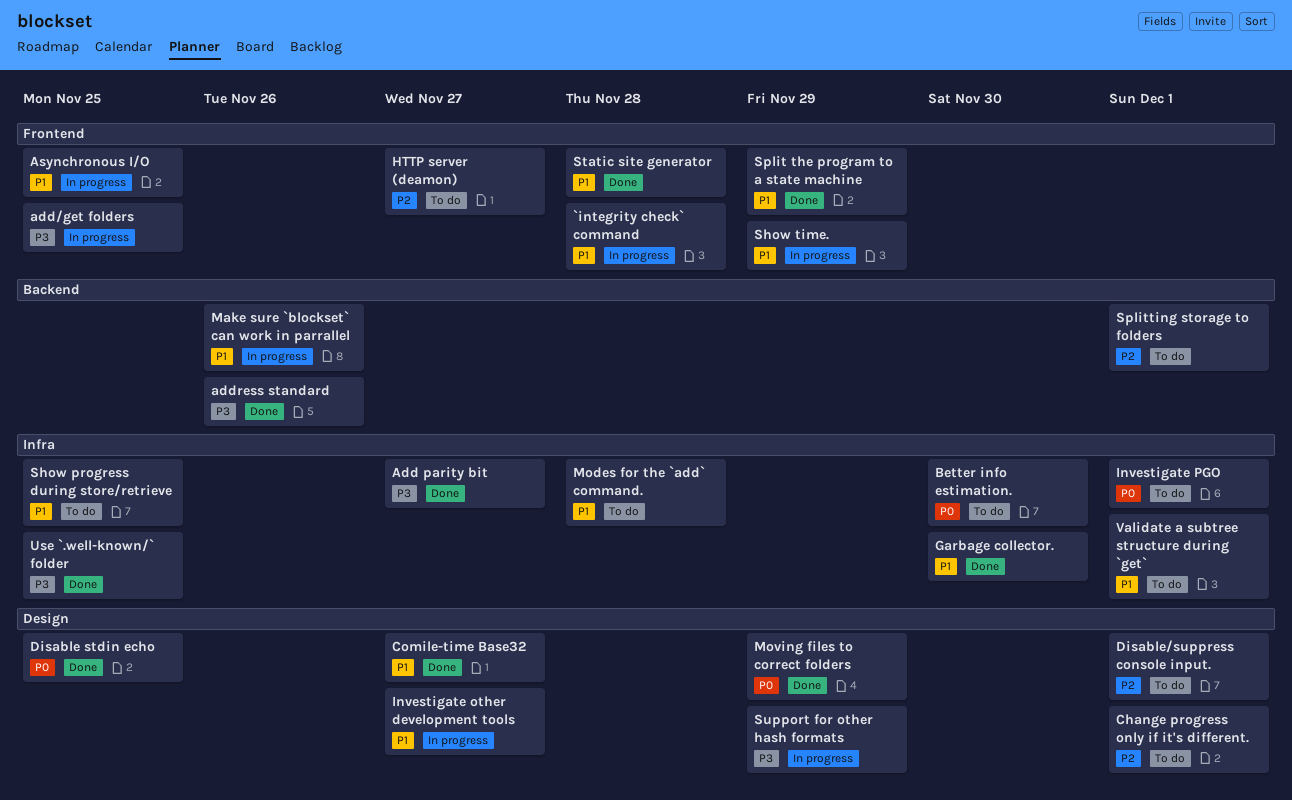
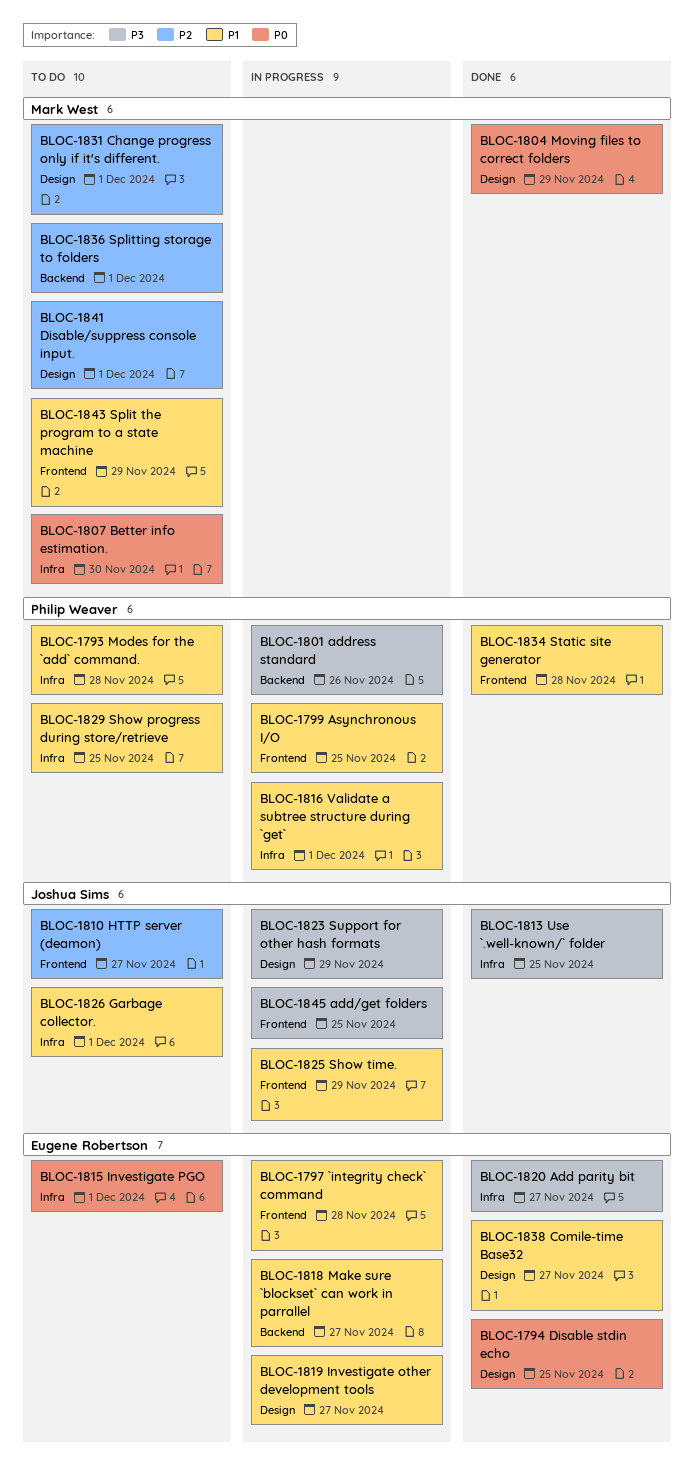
address standard, status: Done -> In progress
Garbage collector., status: Done -> To do
Garbage collector., due: Nov 30 -> Dec 1
Make sure `blockset` can work in parrallel, due: Nov 26 -> Nov 27
Split the program to a state machine, status: Done -> To do
Validate a subtree structure during `get`, status: To do -> In progress

